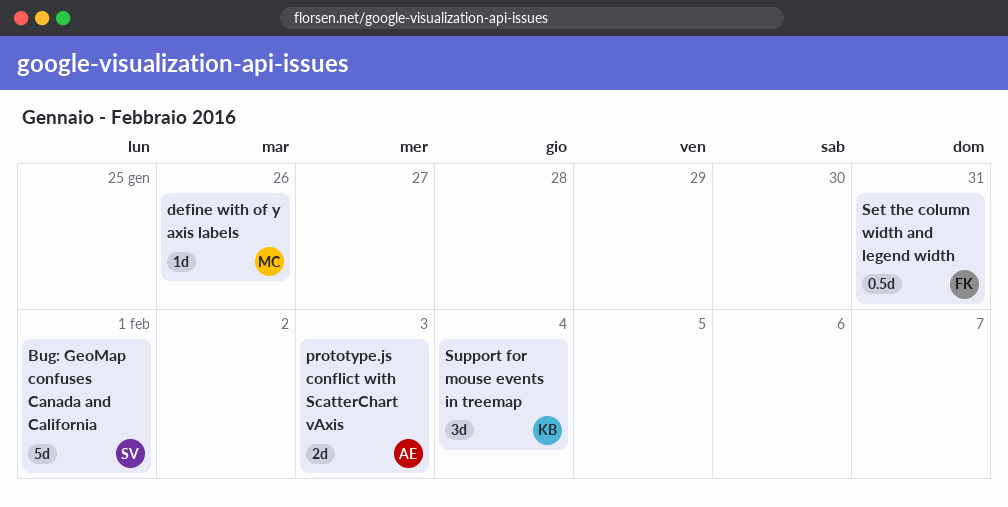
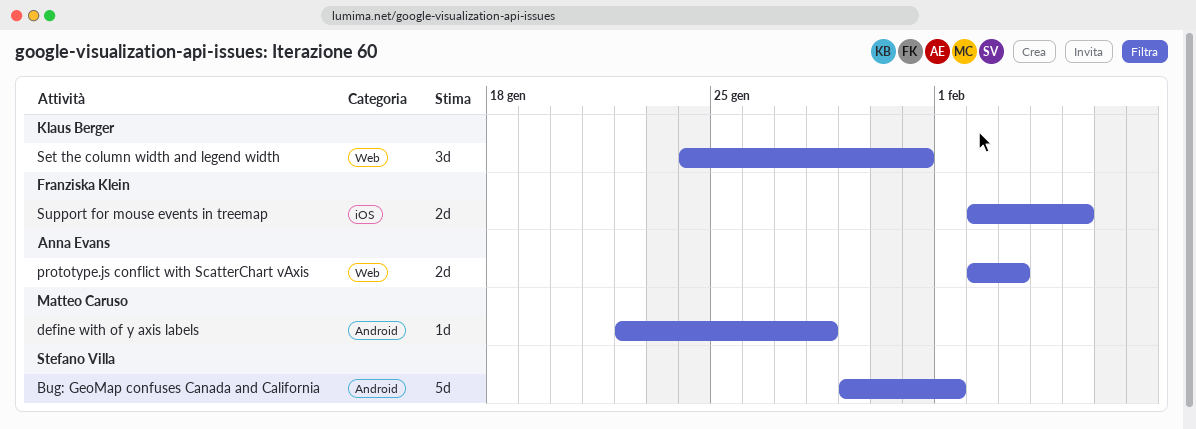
define with of y axis labels, due: Jan 26 -> Jan 28
Set the column width and legend width, owner: Franziska Klein -> Klaus Berger
Set the column width and legend width, estimate: 0.5d -> 3d
Support for mouse events in treemap, owner: Klaus Berger -> Franziska Klein
Support for mouse events in treemap, estimate: 3d -> 2d
Support for mouse events in treemap, due: Feb 4 -> Feb 5

